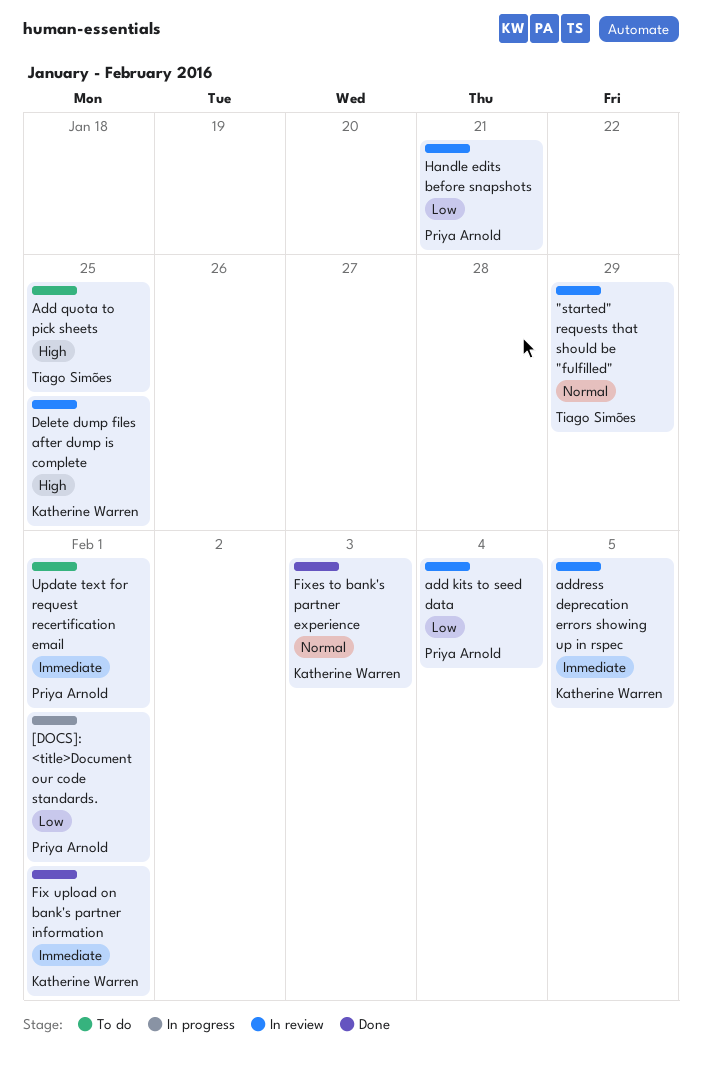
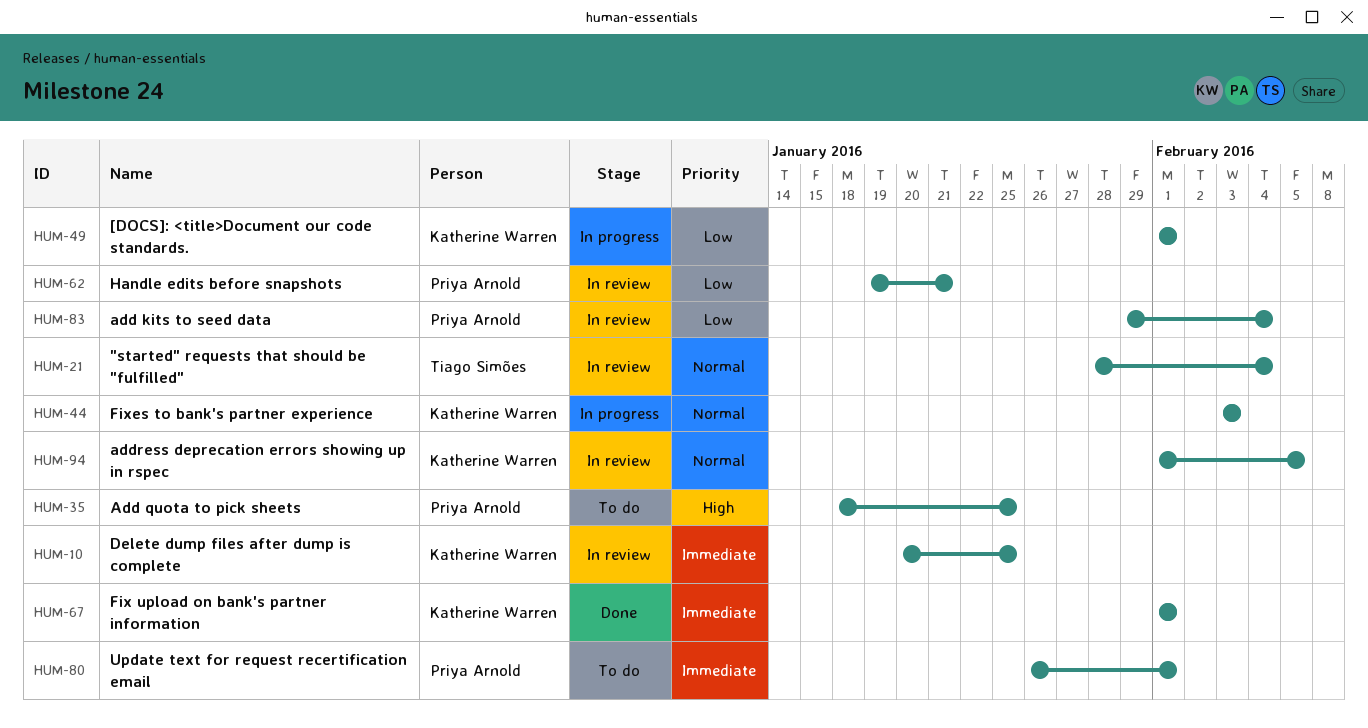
"started" requests that should be "fulfilled", due: Jan 29 -> Feb 4
[DOCS]: <title>Document our code standards., owner: Priya Arnold -> Katherine Warren
Add quota to pick sheets, owner: Tiago Simões -> Priya Arnold
address deprecation errors showing up in rspec, priority: Immediate -> Normal
Delete dump files after dump is complete, priority: High -> Immediate
Fixes to bank's partner experience, status: Done -> In progress

